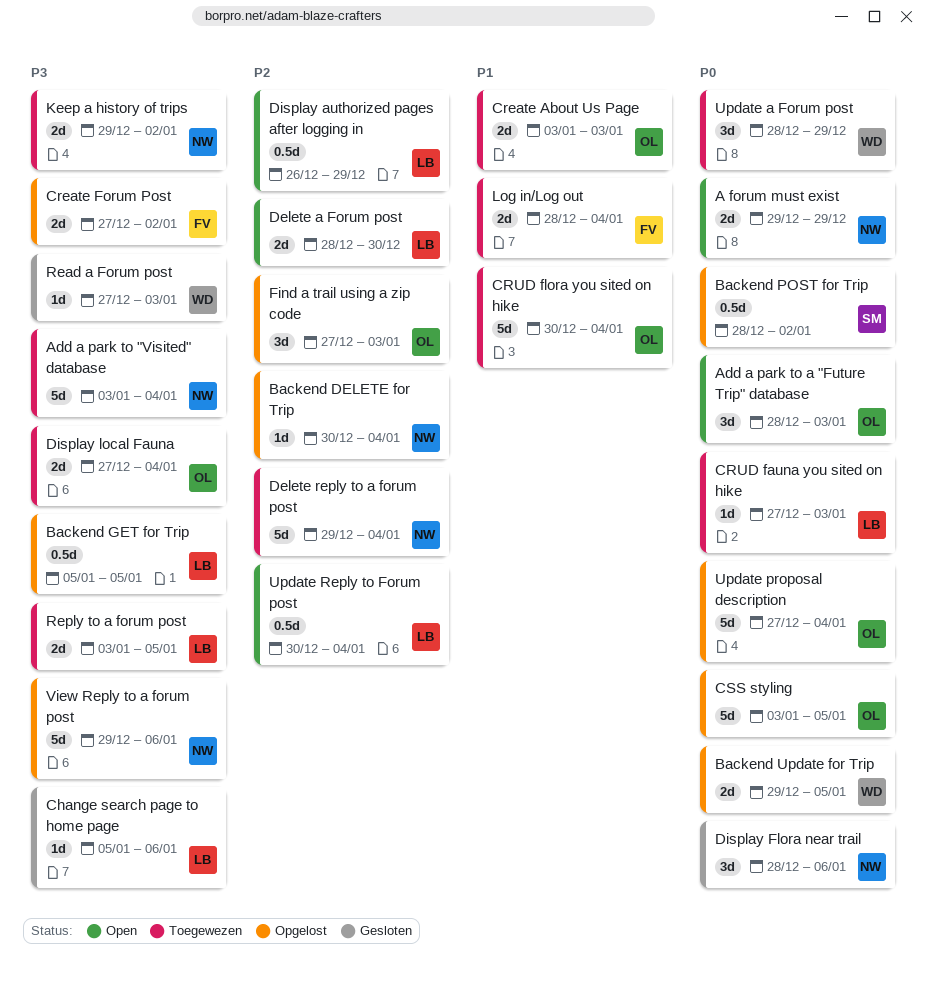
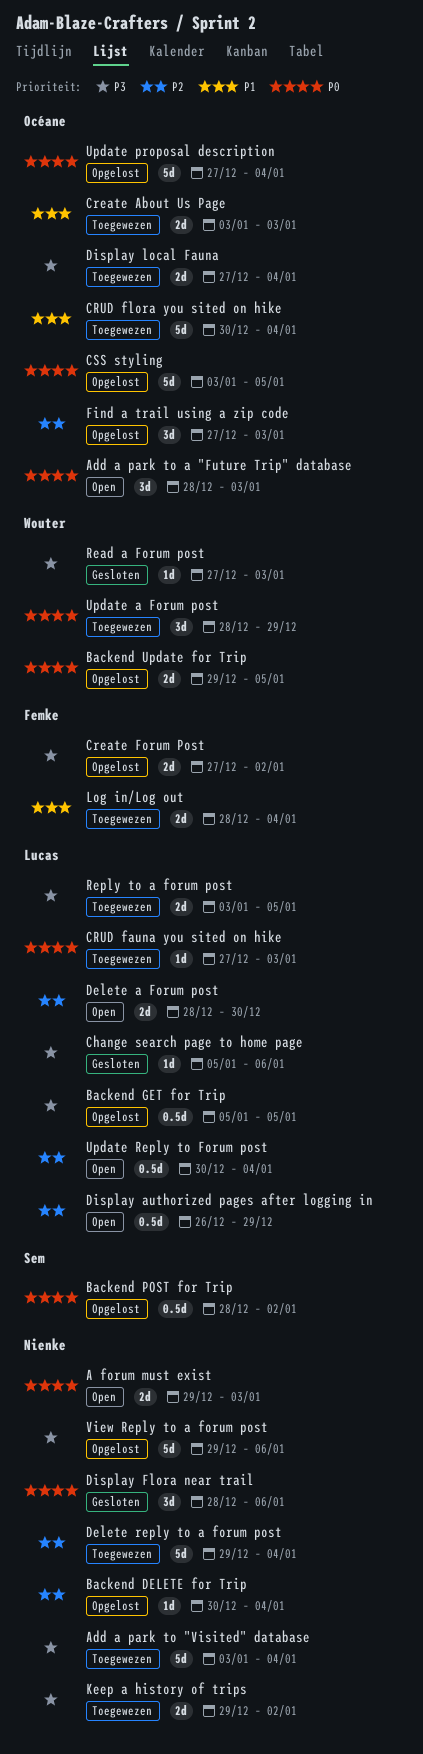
A forum must exist, due: Dec 29 -> Jan 3

